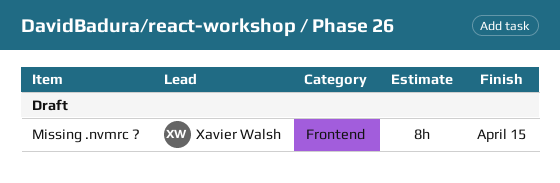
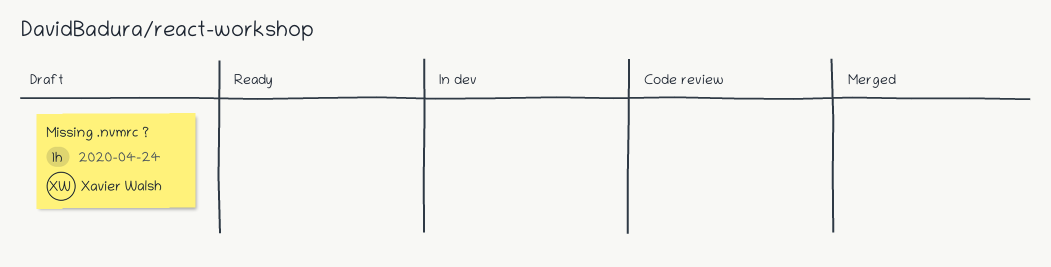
Missing .nvmrc ?, estimate: 8h -> 1h
Missing .nvmrc ?, due: Apr 15 -> Apr 24

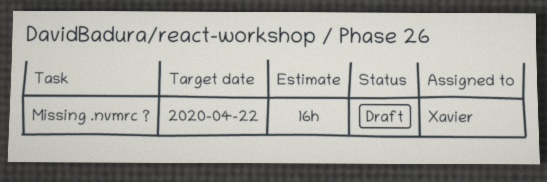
Missing .nvmrc ?, estimate: 1h -> 16h
Missing .nvmrc ?, due: Apr 24 -> Apr 22

